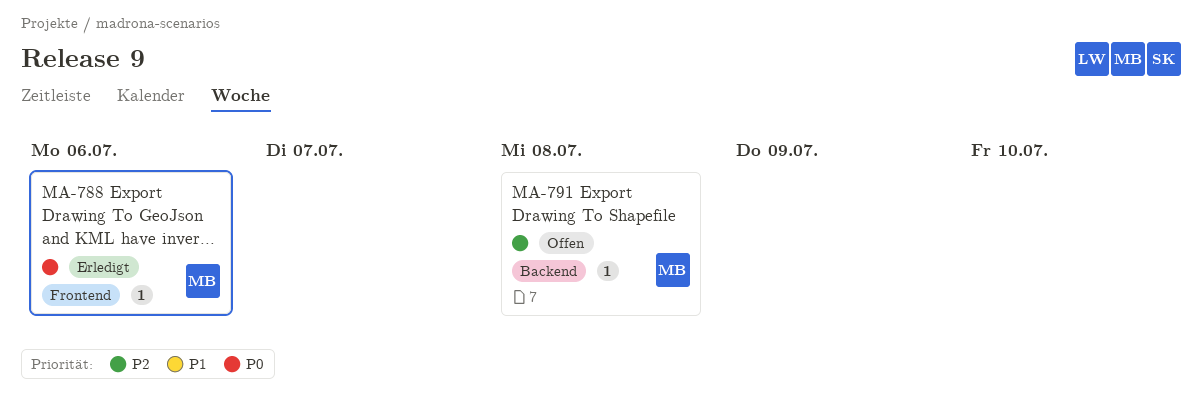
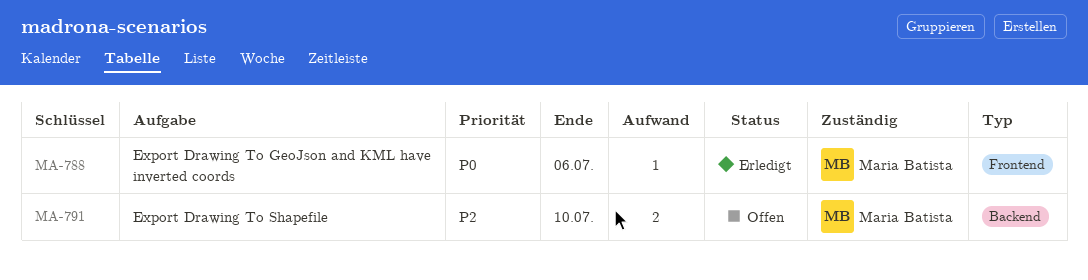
MA-791, estimate: 1 -> 2
MA-791, due: Jul 8 -> Jul 10

